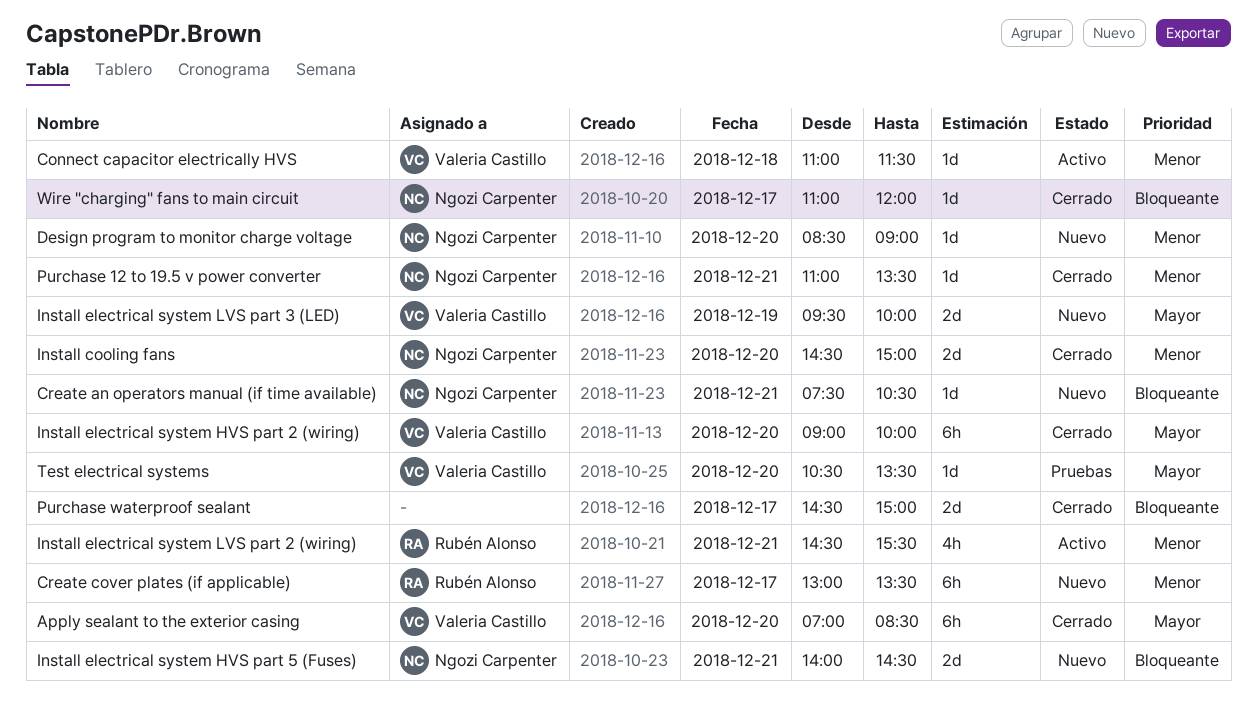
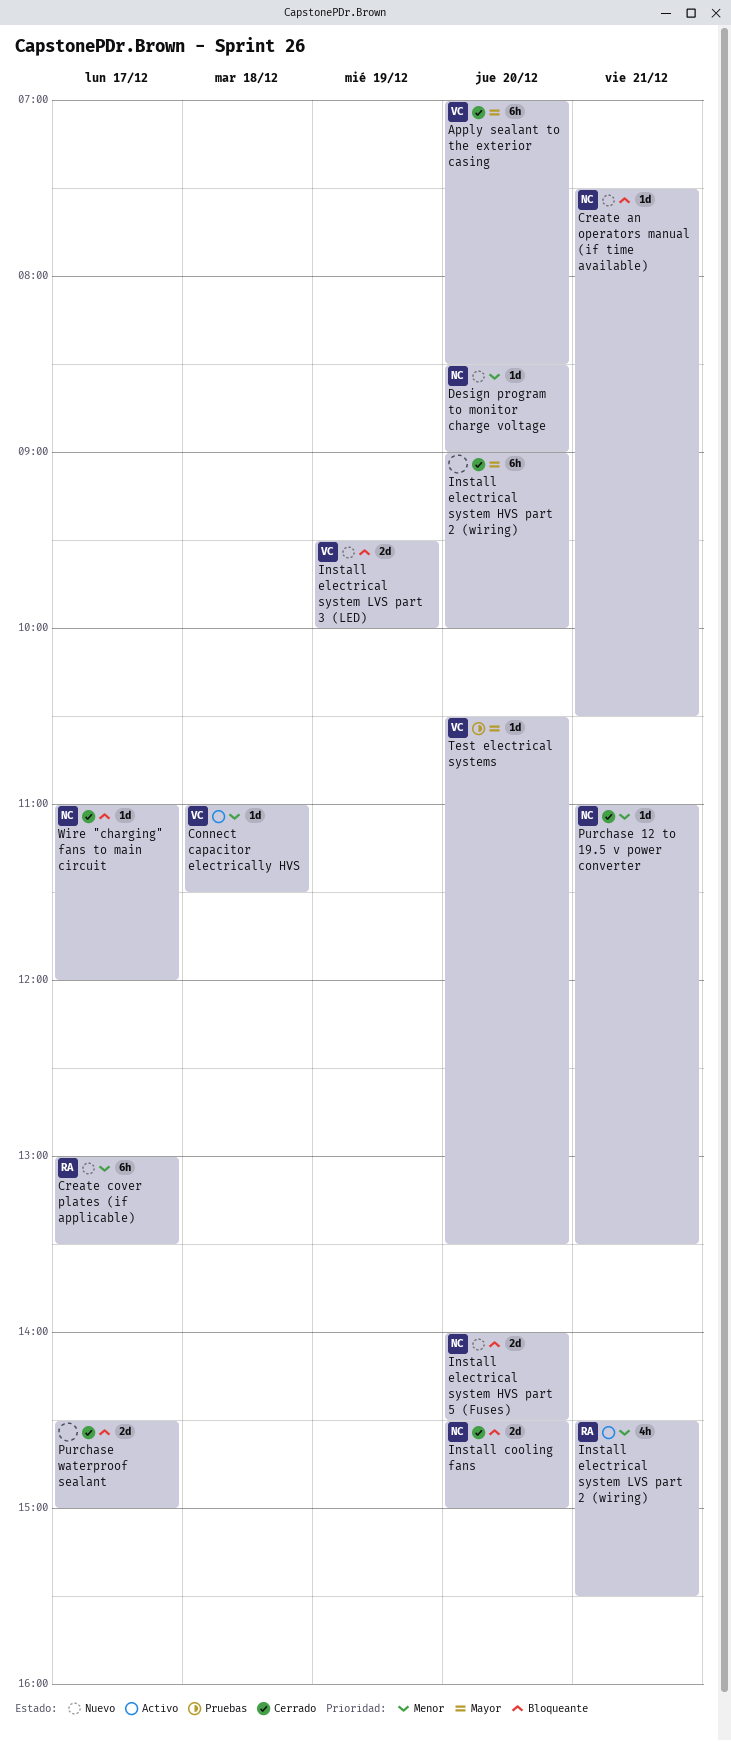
Install cooling fans, priority: Menor -> Bloqueante
Install electrical system HVS part 2 (wiring), owner: Valeria Castillo -> none
Install electrical system HVS part 5 (Fuses), day: Dec 21 -> Dec 20
Install electrical system LVS part 3 (LED), priority: Mayor -> Bloqueante

